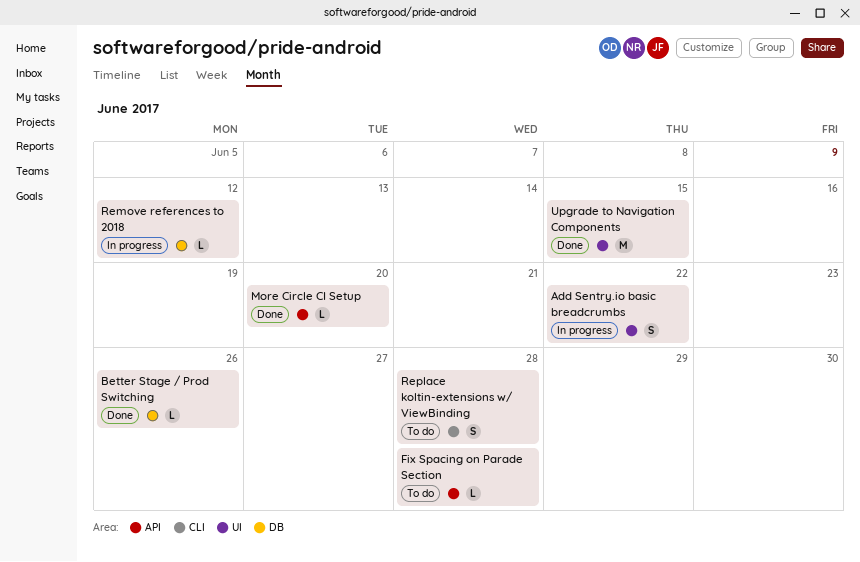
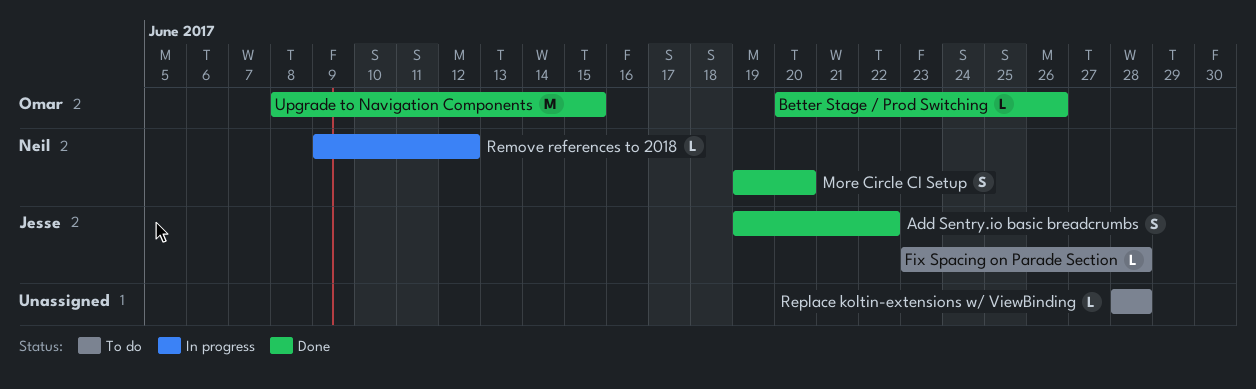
Add Sentry.io basic breadcrumbs, status: In progress -> Done
More Circle CI Setup, estimate: L -> S
Replace koltin-extensions w/ ViewBinding, estimate: S -> L

